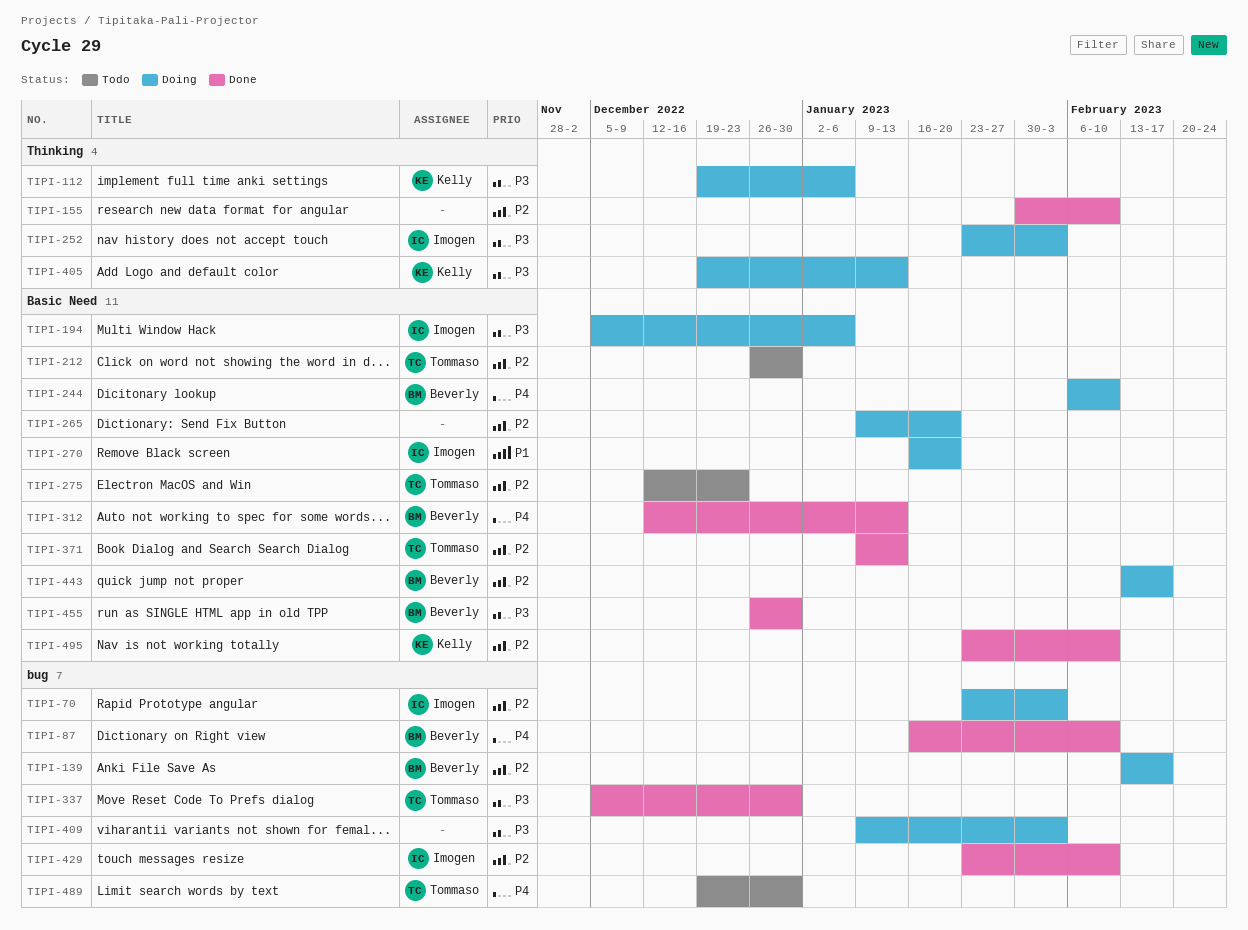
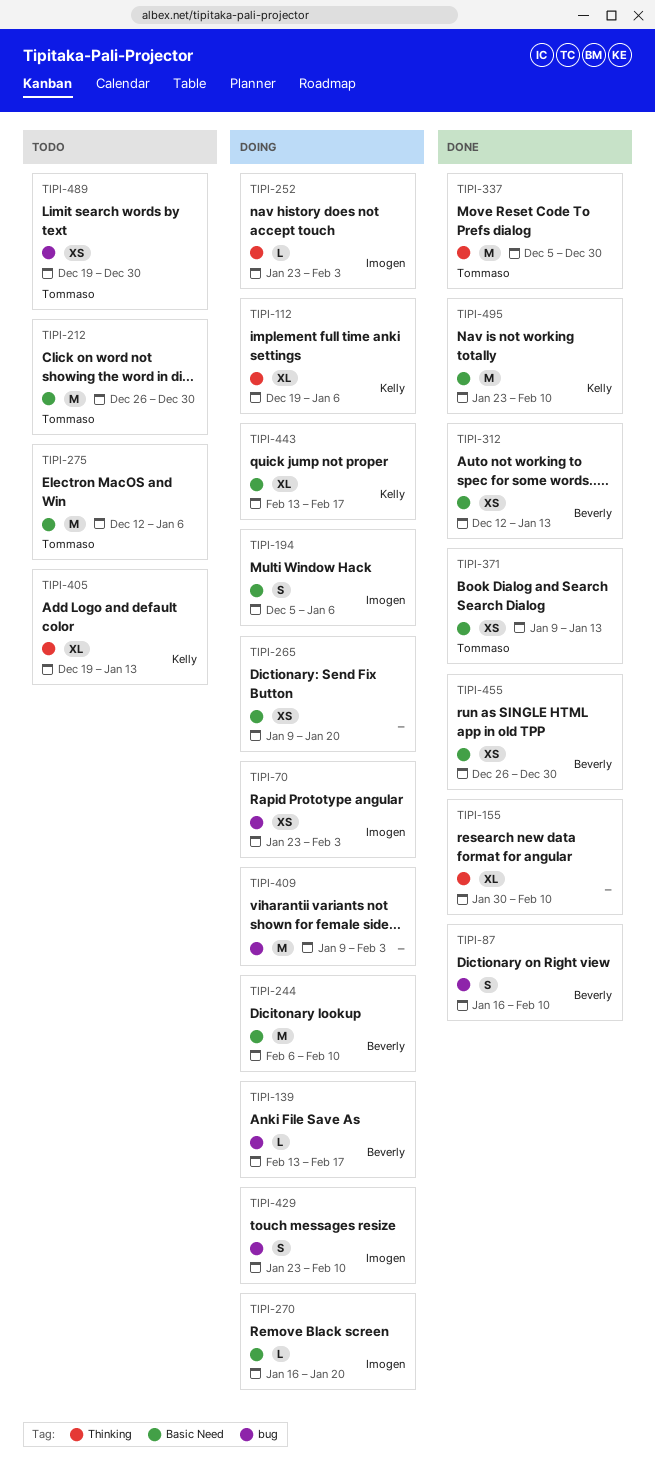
TIPI-275, due: Dec 23 -> Jan 6
TIPI-337, label: bug -> Thinking
TIPI-405, status: Doing -> Todo
TIPI-429, status: Done -> Doing
TIPI-443, owner: Beverly -> Kelly

